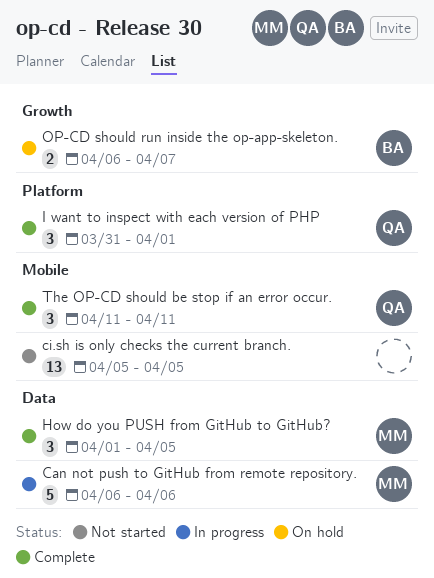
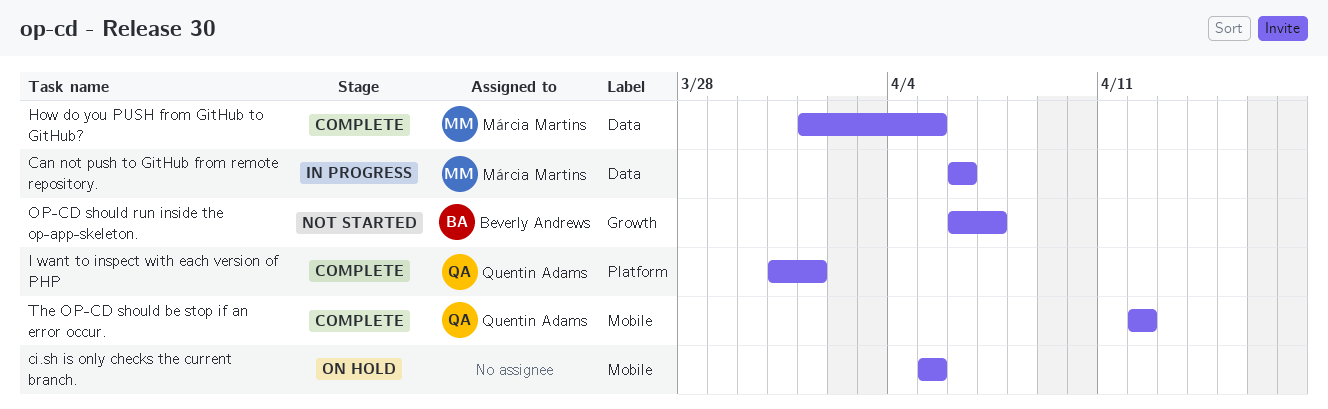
ci.sh is only checks the current branch., status: Not started -> On hold
OP-CD should run inside the op-app-skeleton., status: On hold -> Not started
The OP-CD should be stop if an error occur., start: Apr 11 -> Apr 12
The OP-CD should be stop if an error occur., due: Apr 11 -> Apr 12

